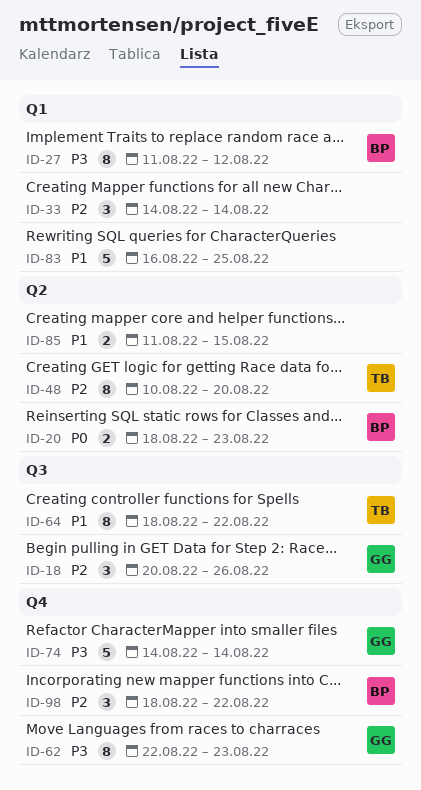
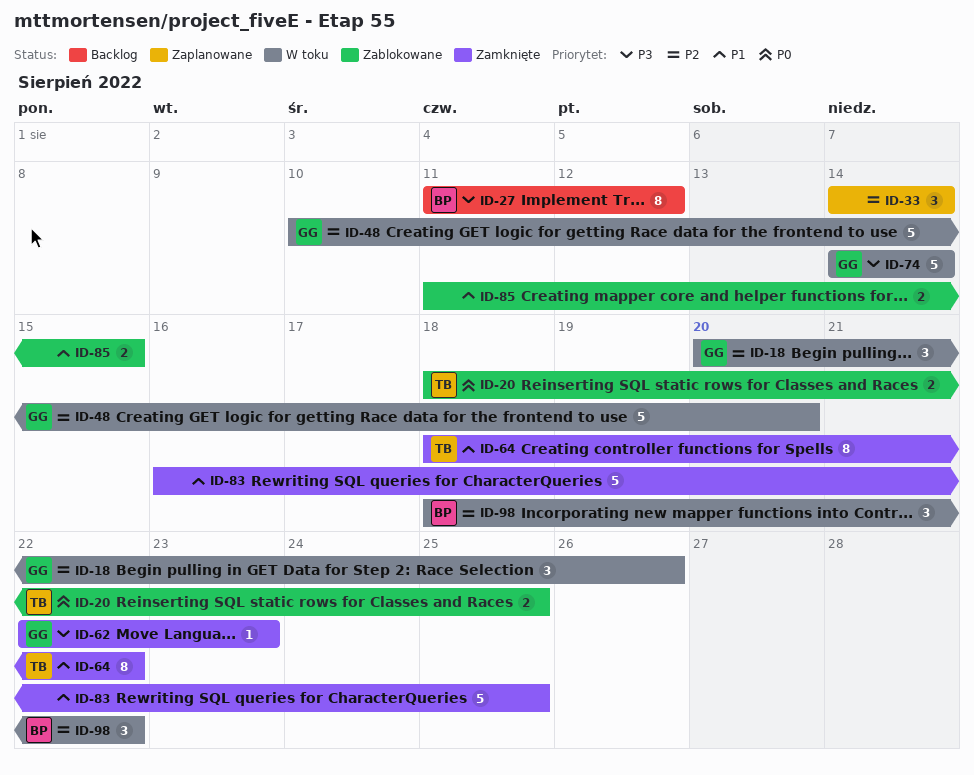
ID-20, owner: BP -> TB
ID-20, due: Aug 23 -> Aug 25
ID-48, owner: TB -> GG
ID-48, estimate: 8 -> 5
ID-62, estimate: 8 -> 1

